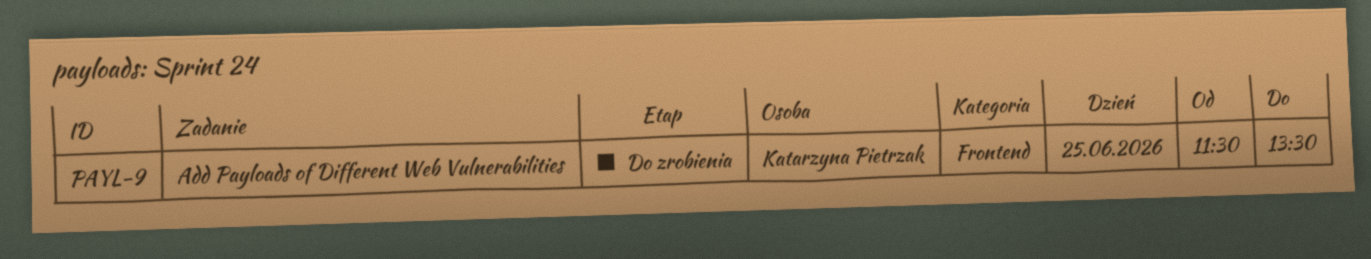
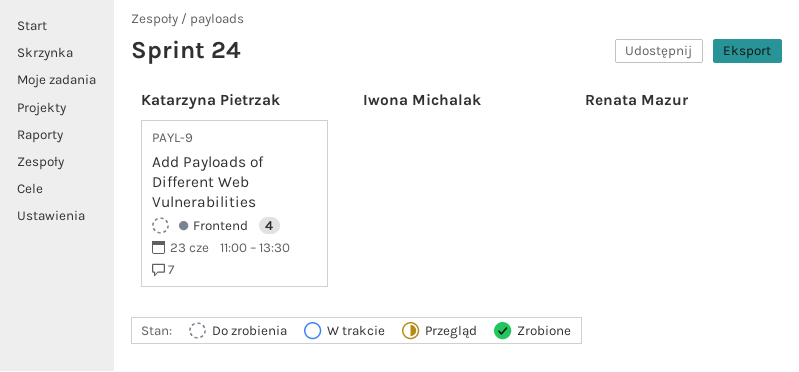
PAYL-9, day: Jun 25 -> Jun 23
PAYL-9, begins: 11:30 -> 11:00

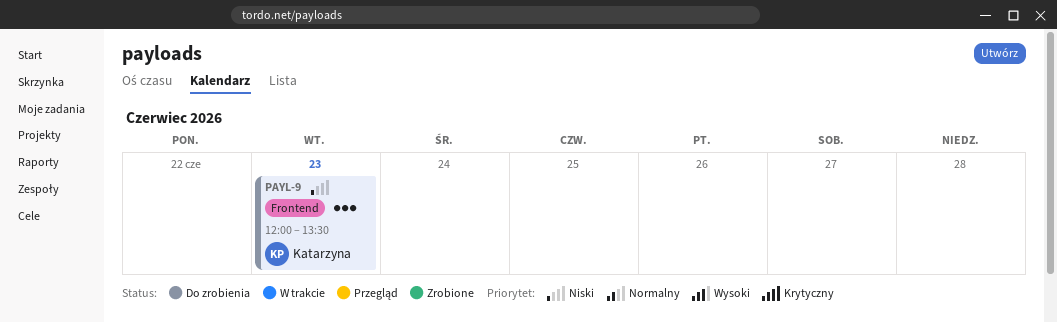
PAYL-9, estimate: 4 -> 3
PAYL-9, begins: 11:00 -> 12:00

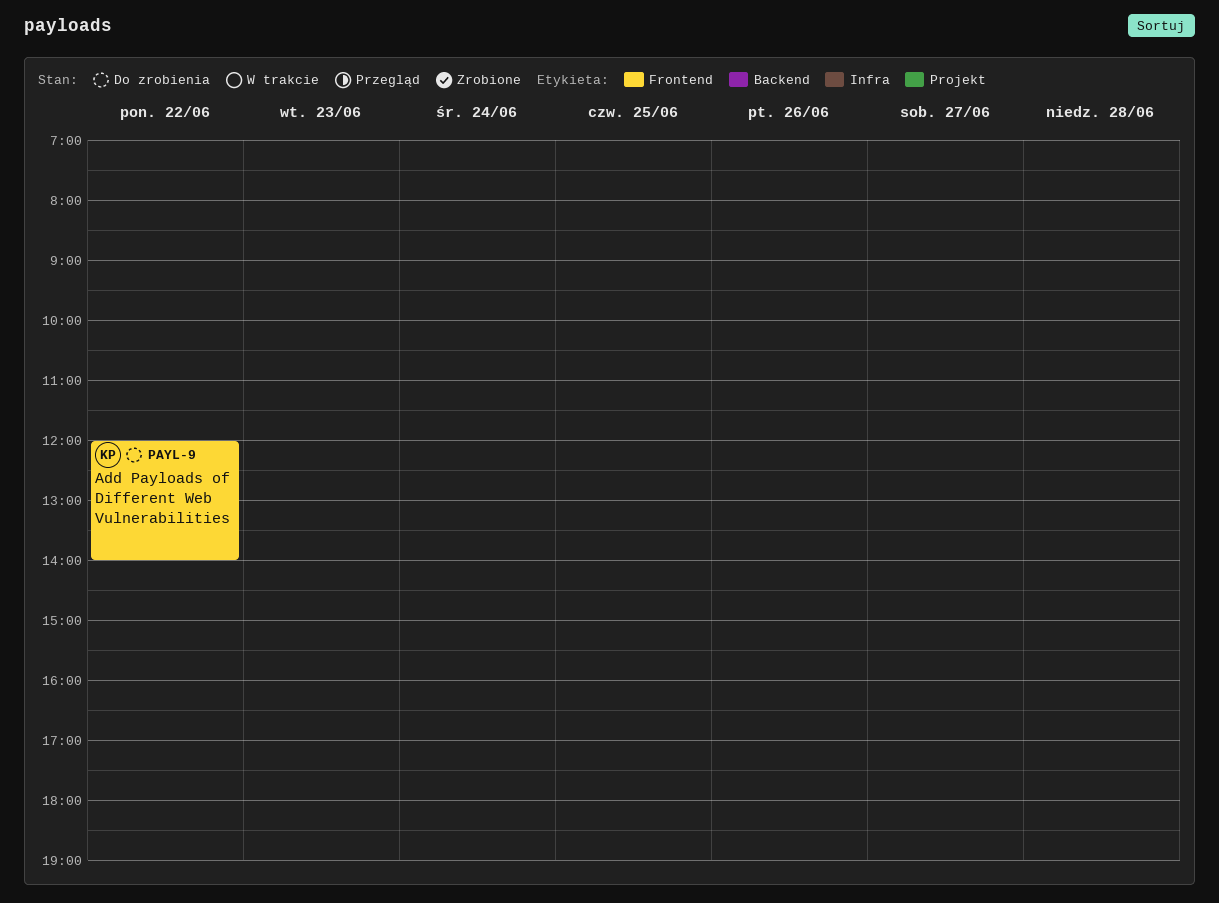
PAYL-9, day: Jun 23 -> Jun 22
PAYL-9, ends: 13:30 -> 14:00

